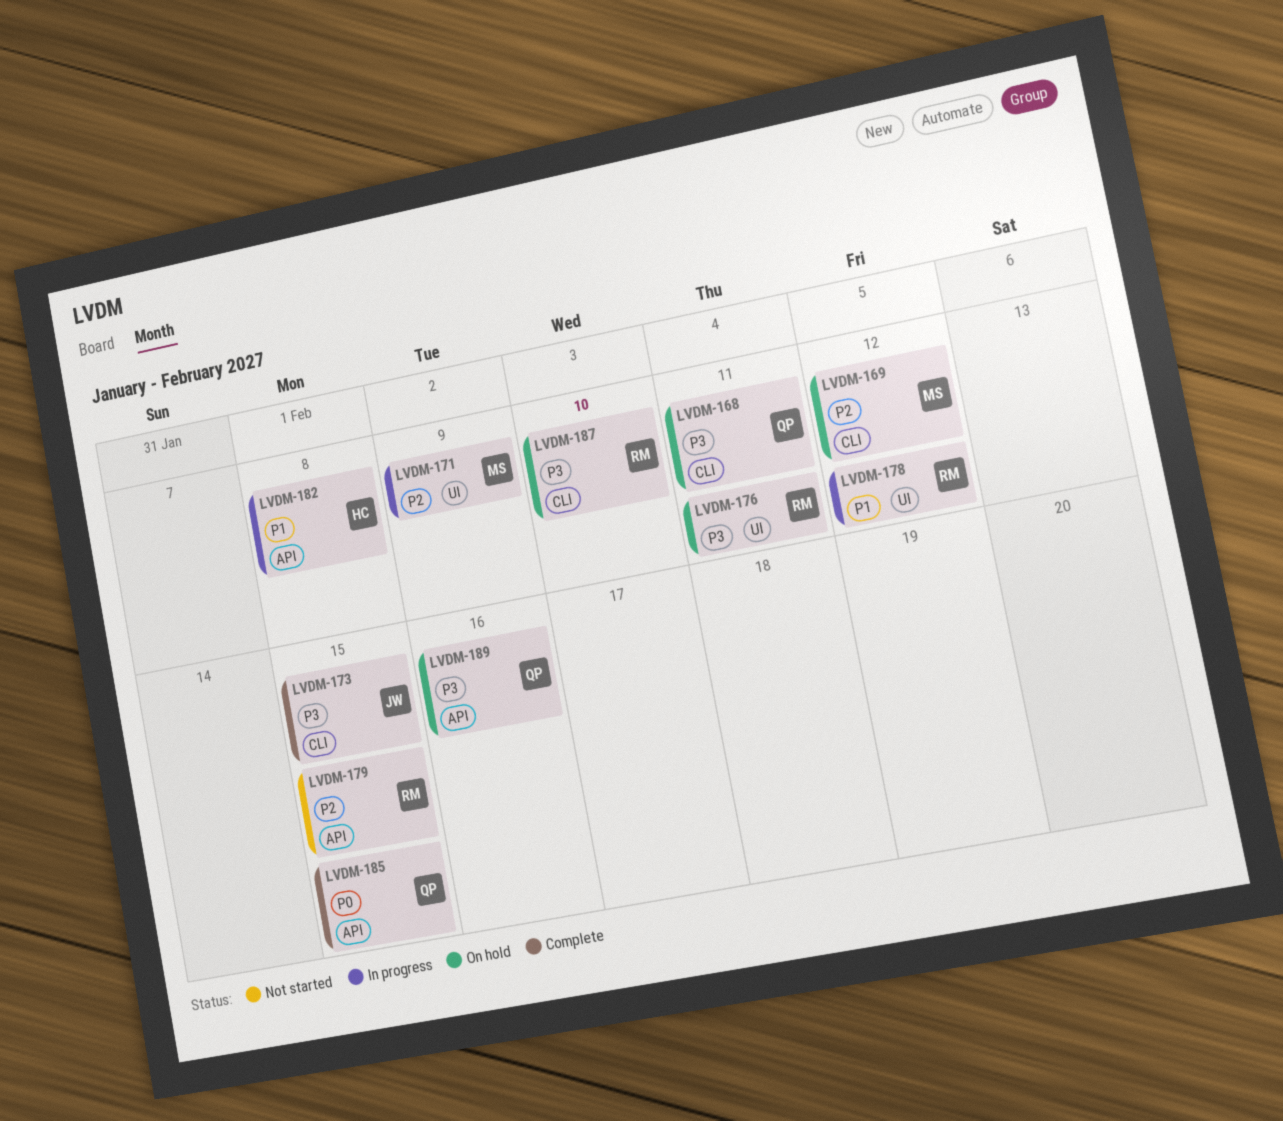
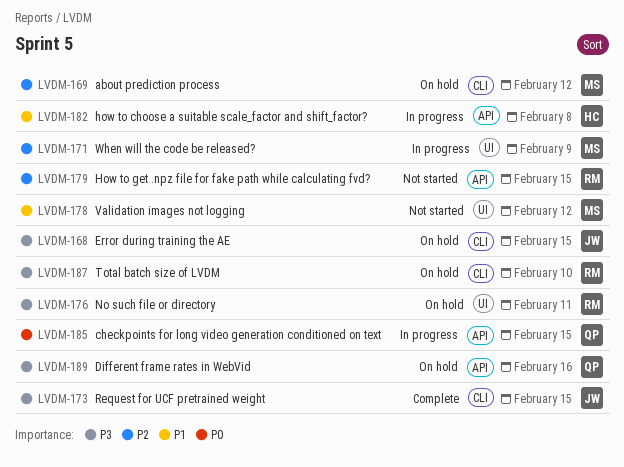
LVDM-168, owner: QP -> JW
LVDM-168, due: Feb 11 -> Feb 15
LVDM-178, status: In progress -> Not started
LVDM-178, owner: RM -> MS
LVDM-185, status: Complete -> In progress

